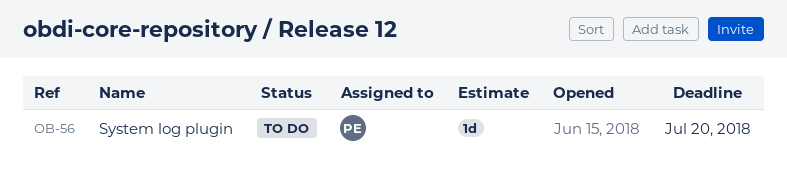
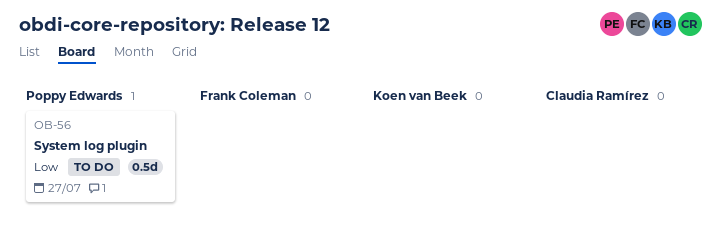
OB-56, estimate: 1d -> 0.5d
OB-56, due: Jul 20 -> Jul 27

